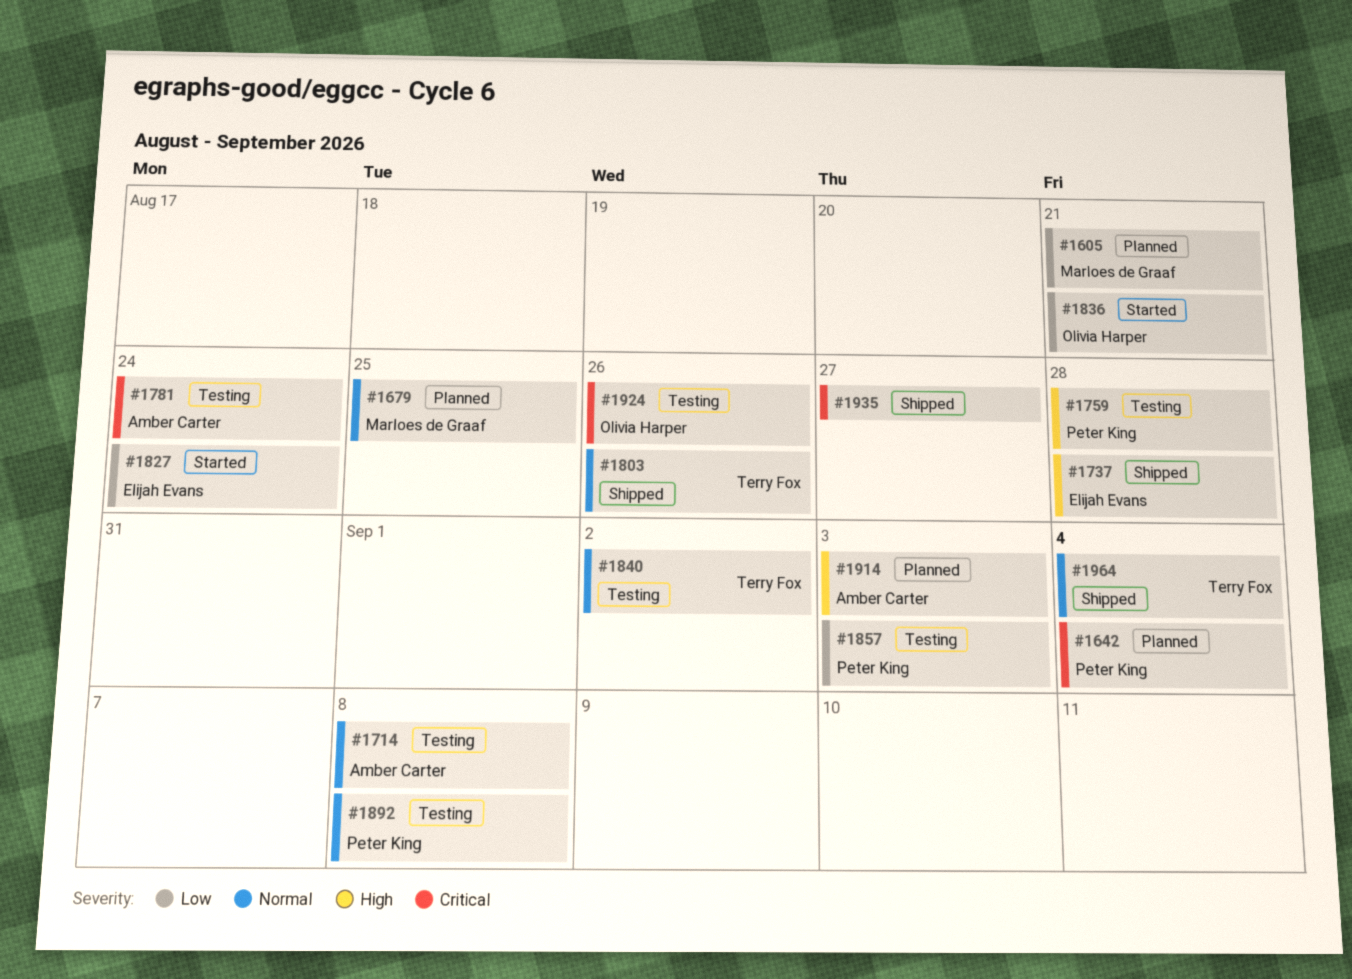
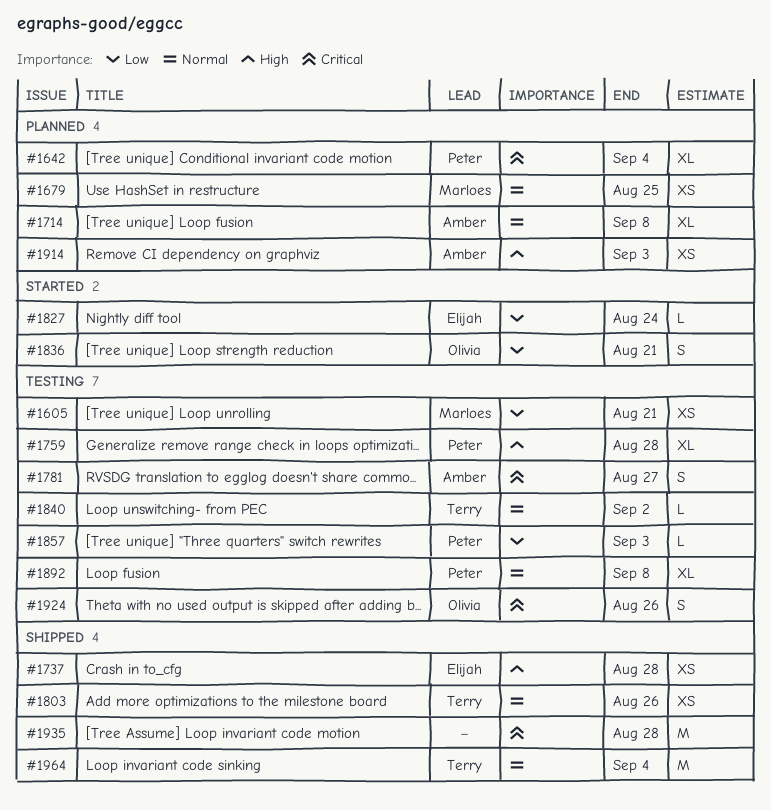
#1605, status: Planned -> Testing
#1714, status: Testing -> Planned
#1781, due: Aug 24 -> Aug 27
#1935, due: Aug 27 -> Aug 28

